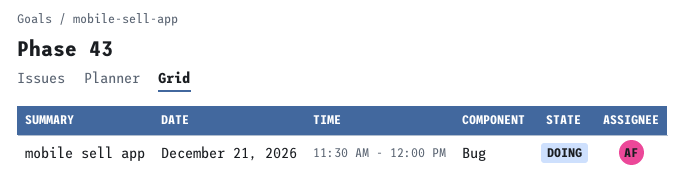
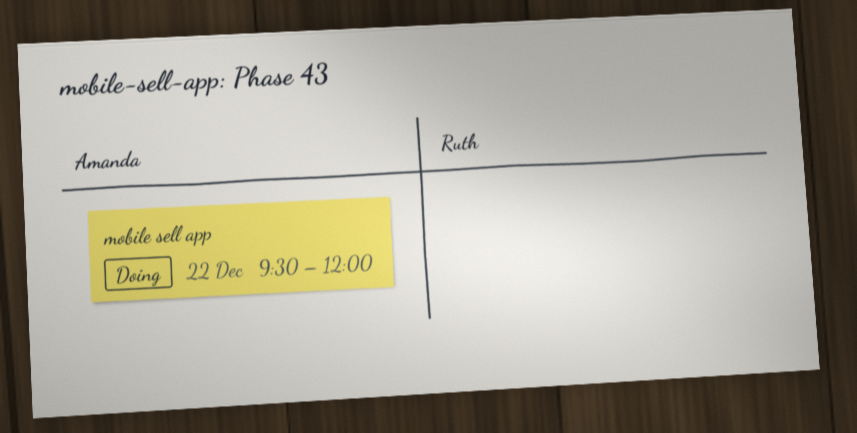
mobile sell app, day: Dec 21 -> Dec 22
mobile sell app, begins: 11:30 -> 09:30

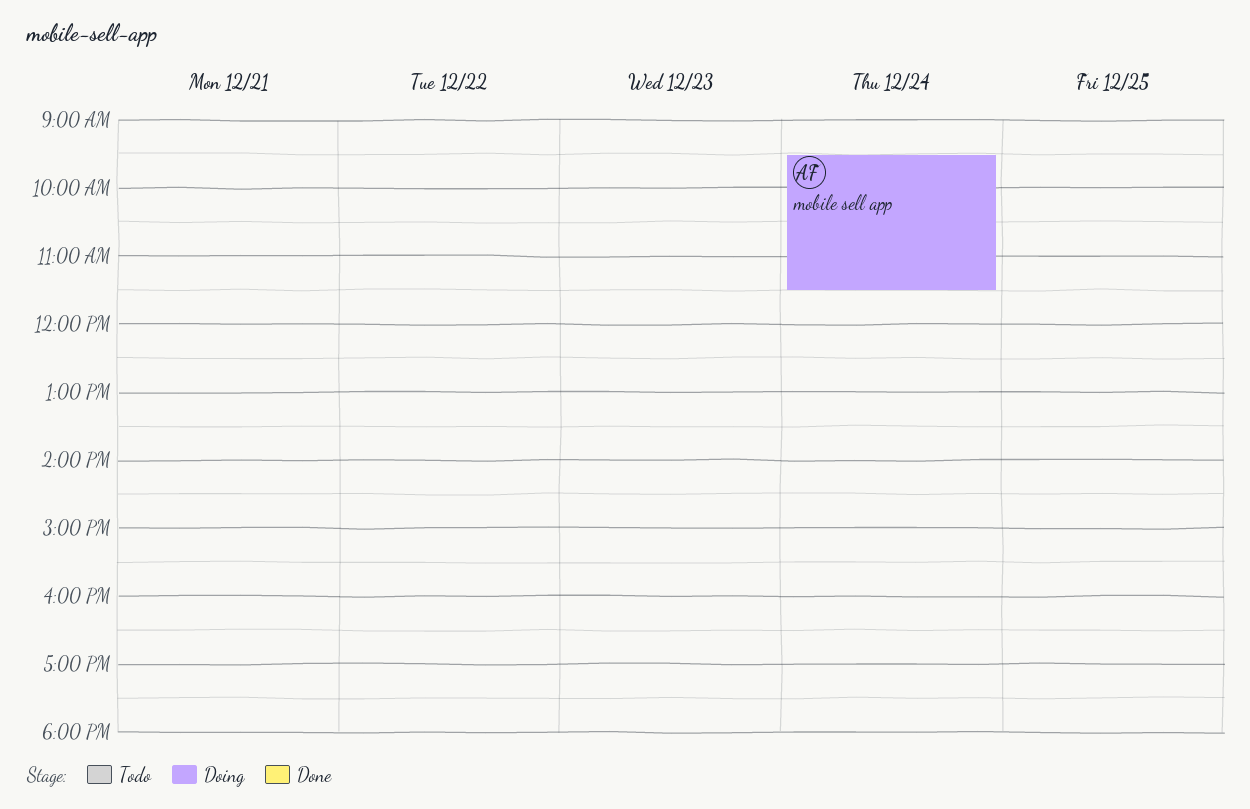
mobile sell app, day: Dec 22 -> Dec 24
mobile sell app, ends: 12:00 -> 11:30

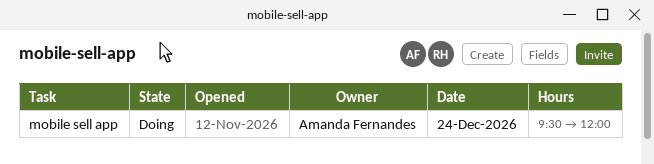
mobile sell app, ends: 11:30 -> 12:00

